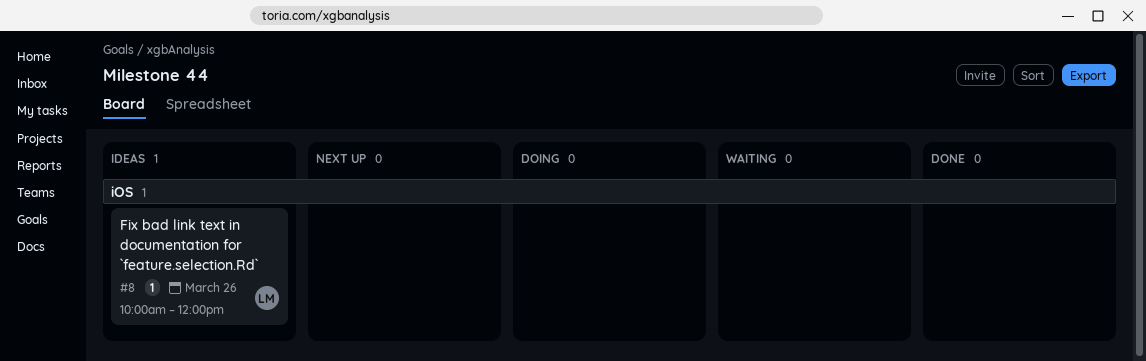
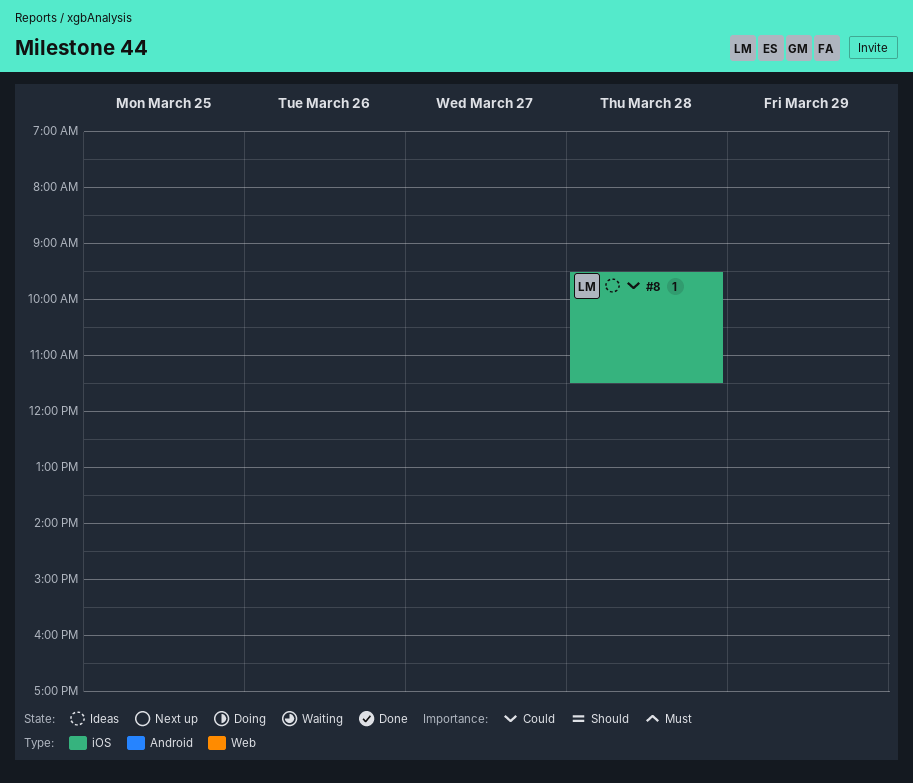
#8, day: Mar 26 -> Mar 28
#8, begins: 10:00 -> 09:30
#8, ends: 12:00 -> 11:30

